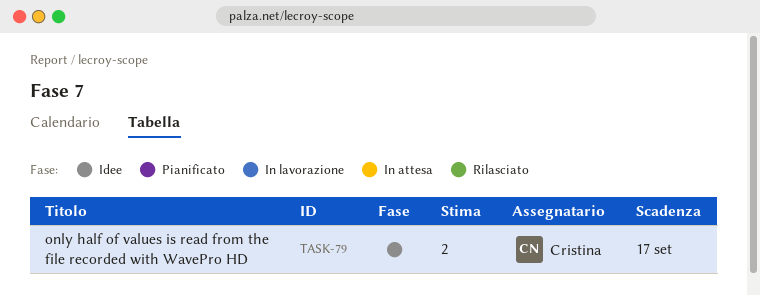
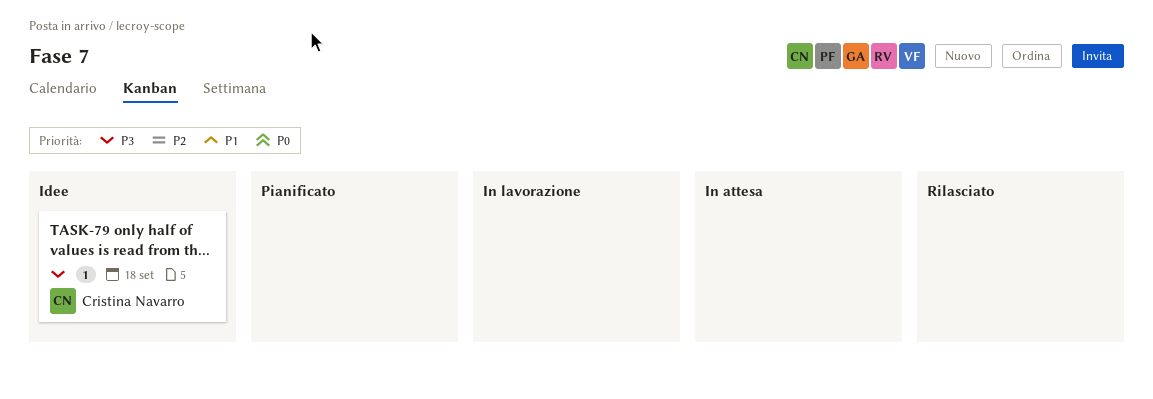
TASK-79, estimate: 2 -> 1
TASK-79, due: Sep 17 -> Sep 18

